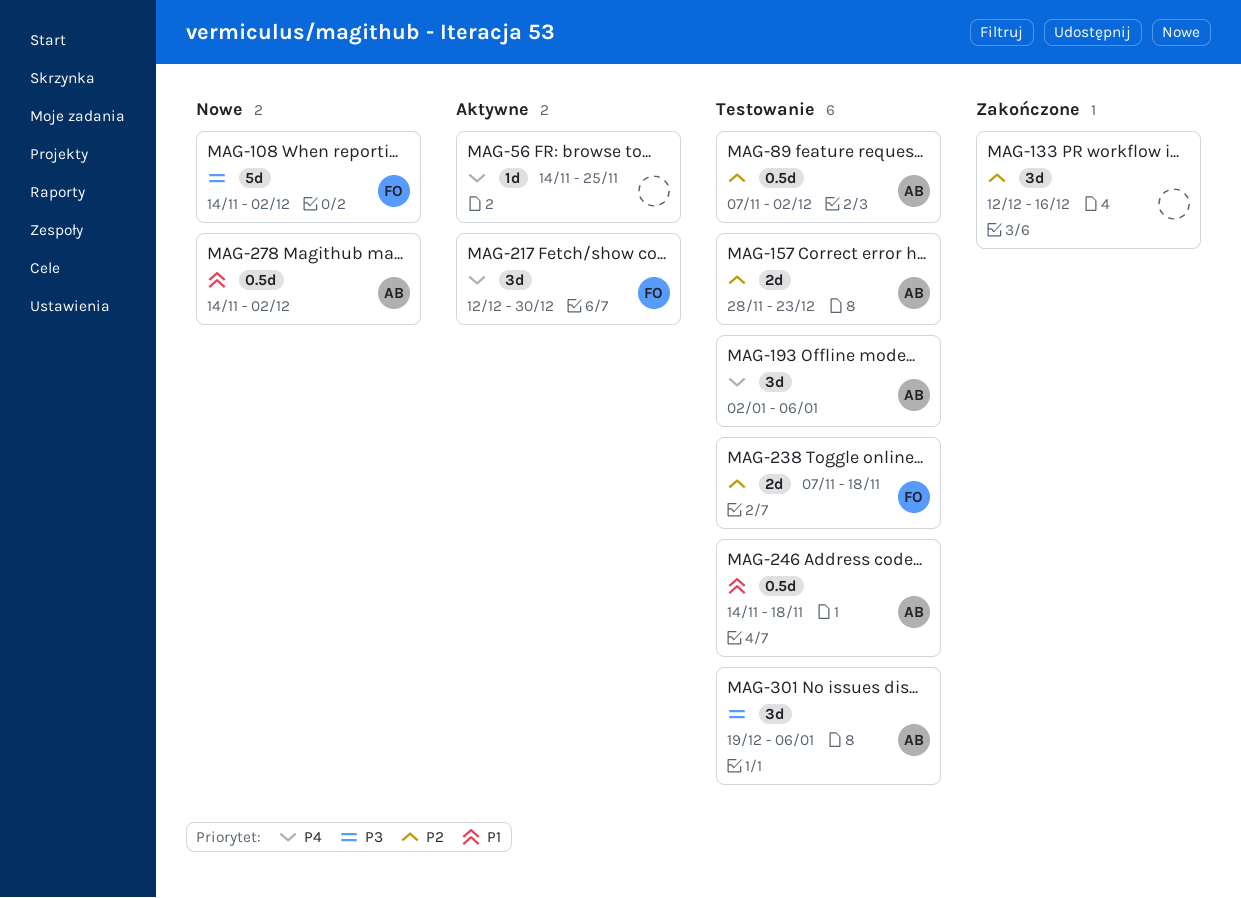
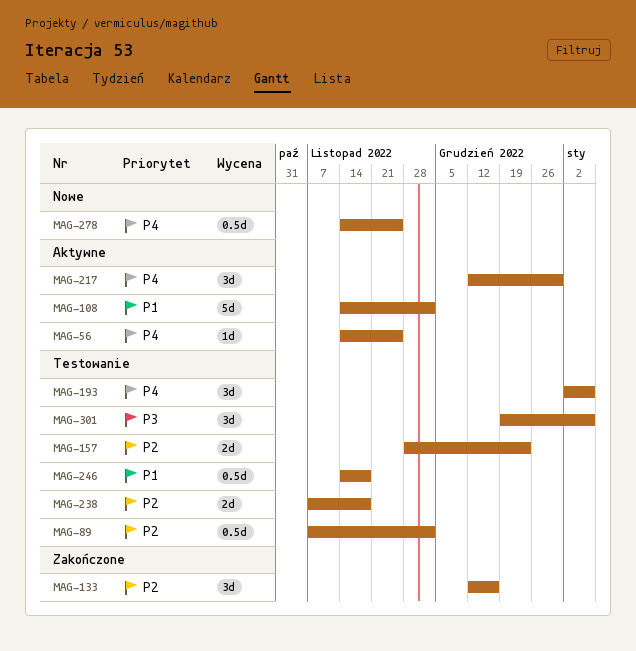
MAG-108, status: Nowe -> Aktywne
MAG-108, priority: P3 -> P1
MAG-278, priority: P1 -> P4
MAG-278, due: Dec 2 -> Nov 25

